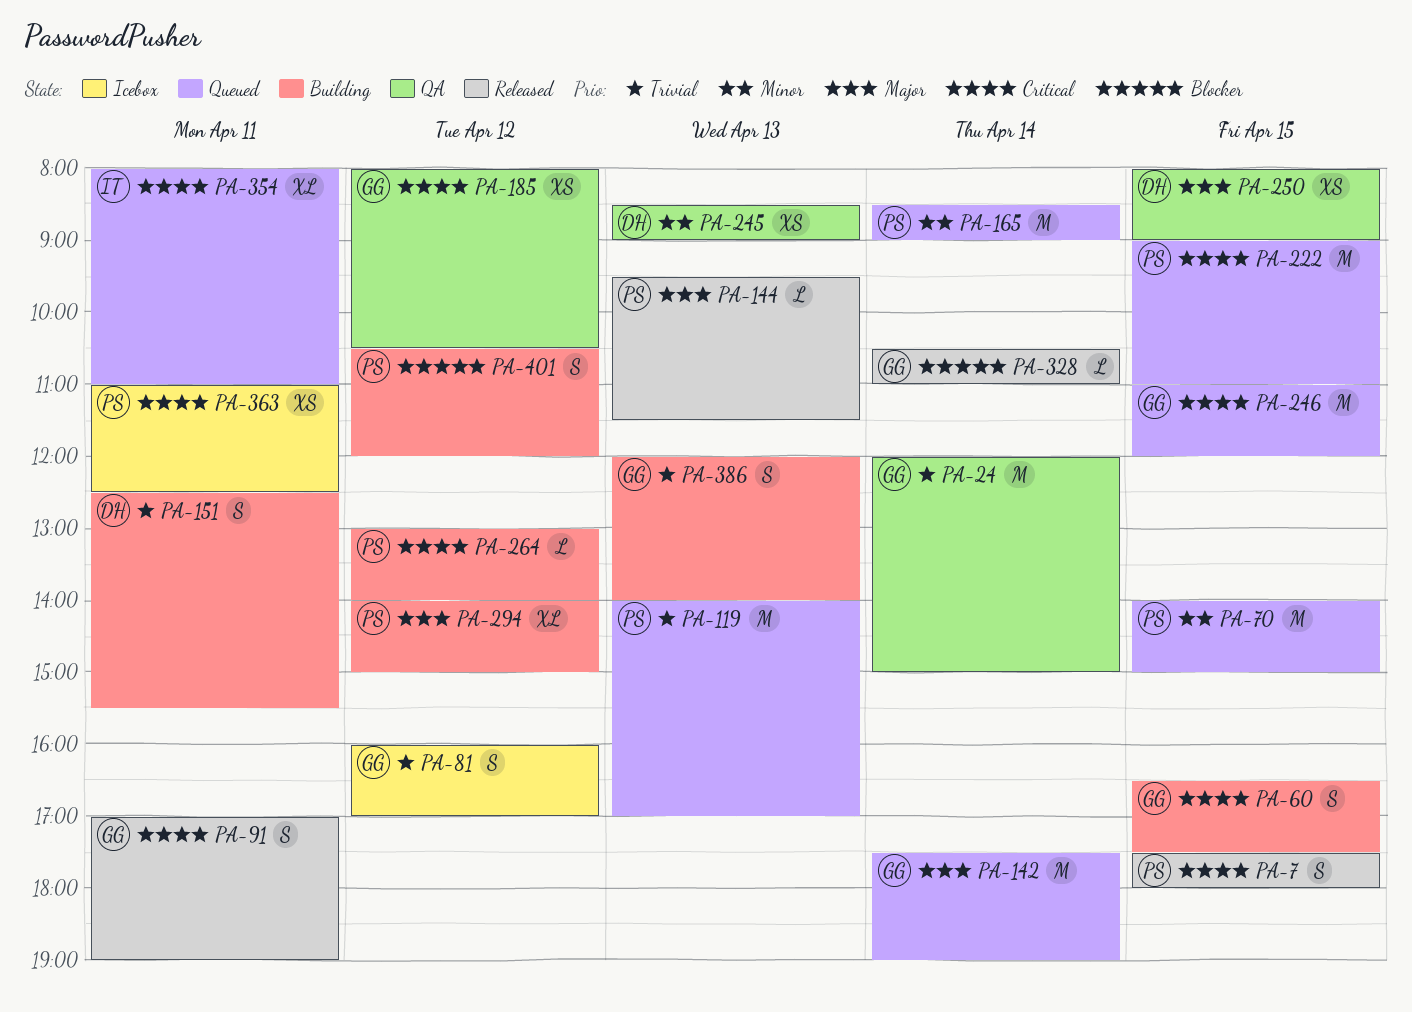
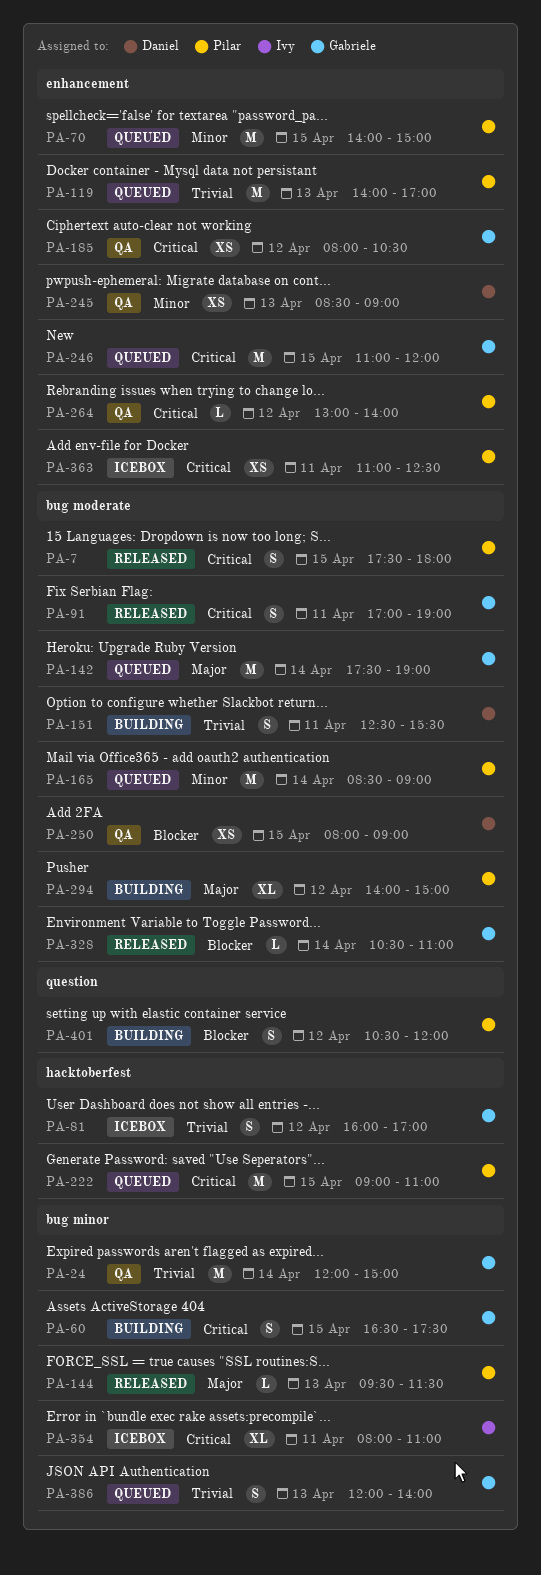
PA-250, priority: Major -> Blocker
PA-264, status: Building -> QA
PA-354, status: Queued -> Icebox
PA-386, status: Building -> Queued

